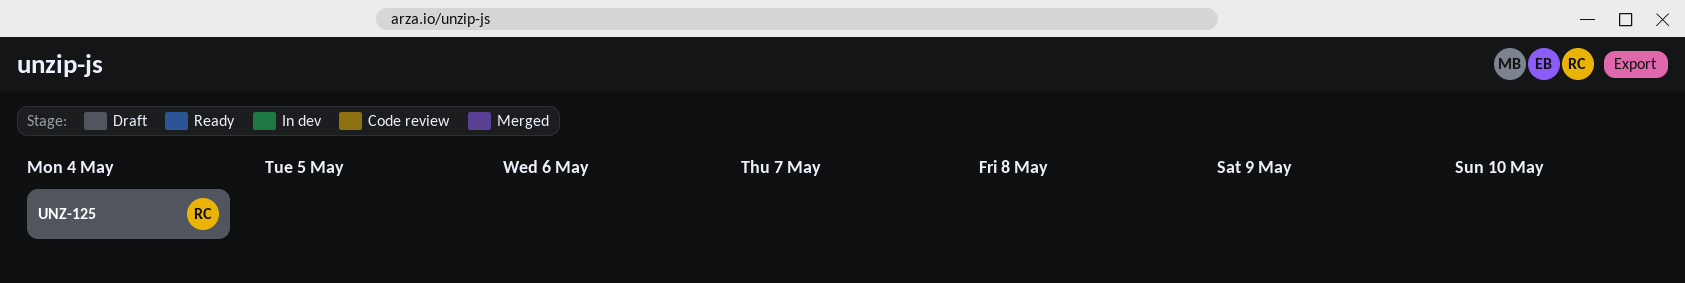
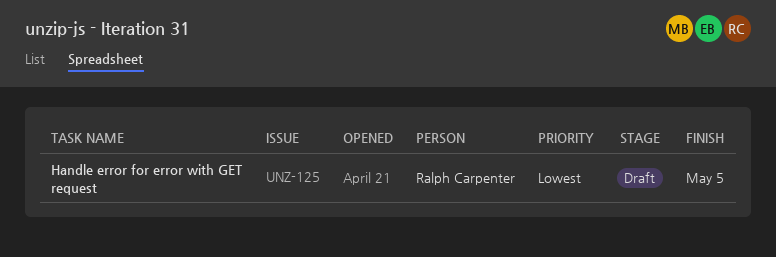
UNZ-125, due: May 4 -> May 5

